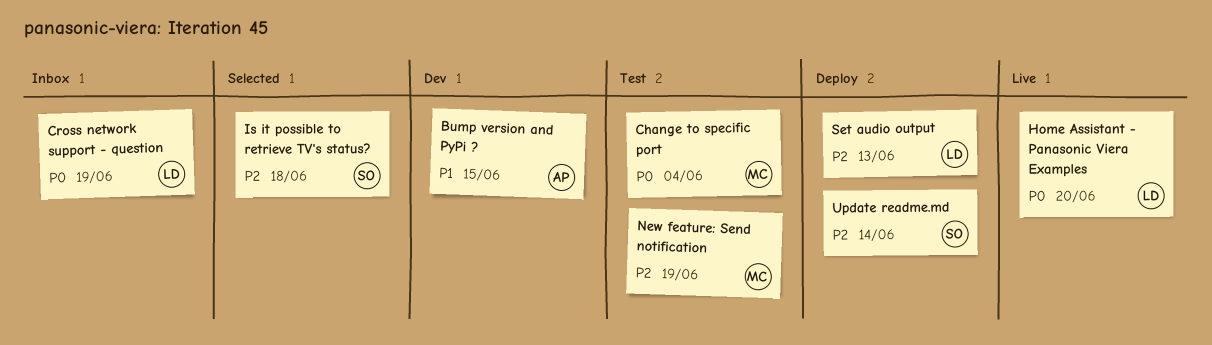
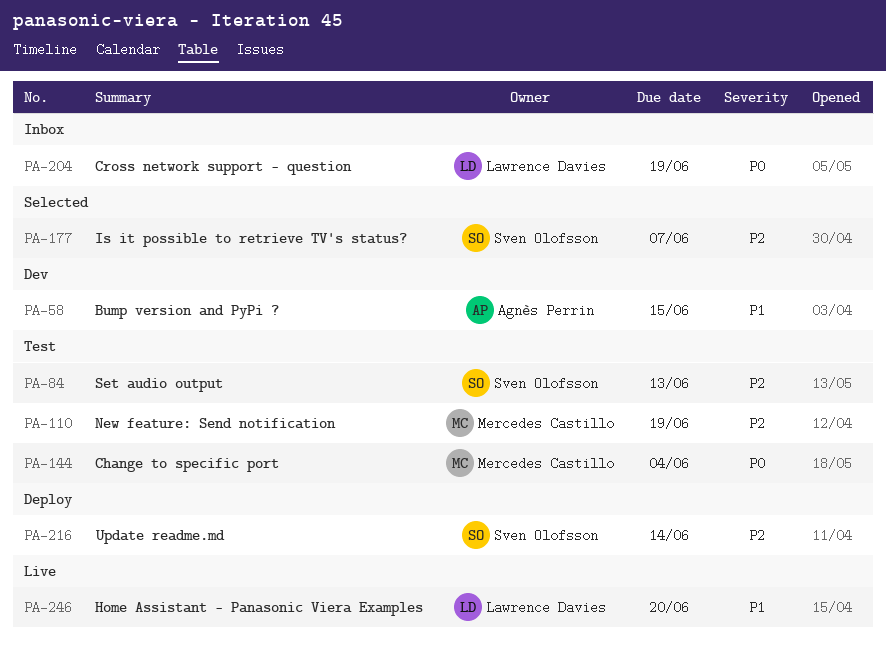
Home Assistant - Panasonic Viera Examples, priority: P0 -> P1
Is it possible to retrieve TV's status?, due: Jun 18 -> Jun 7
Set audio output, status: Deploy -> Test
Set audio output, owner: Lawrence Davies -> Sven Olofsson

